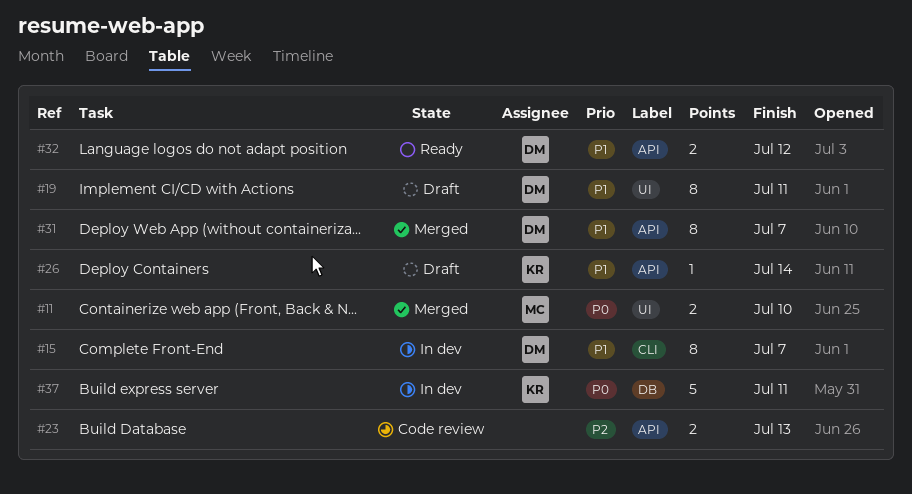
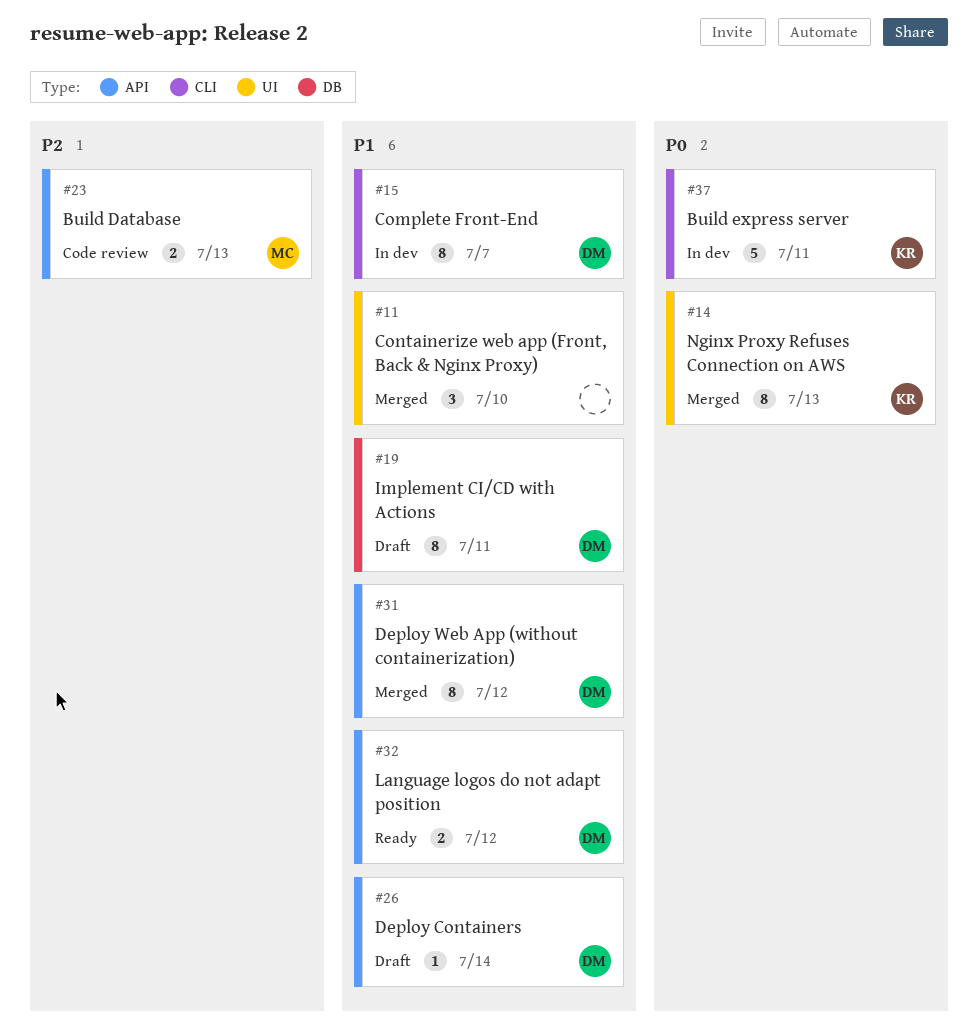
#11, owner: MC -> none
#11, priority: P0 -> P1
#11, estimate: 2 -> 3
#14: none -> present
#19, label: UI -> DB
#23, owner: none -> MC
#26, owner: KR -> DM
#31, due: Jul 7 -> Jul 12
#37, label: DB -> CLI

